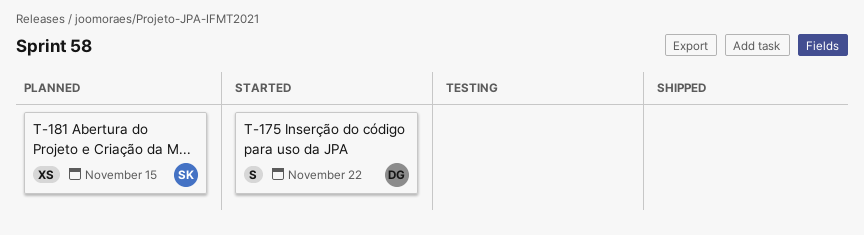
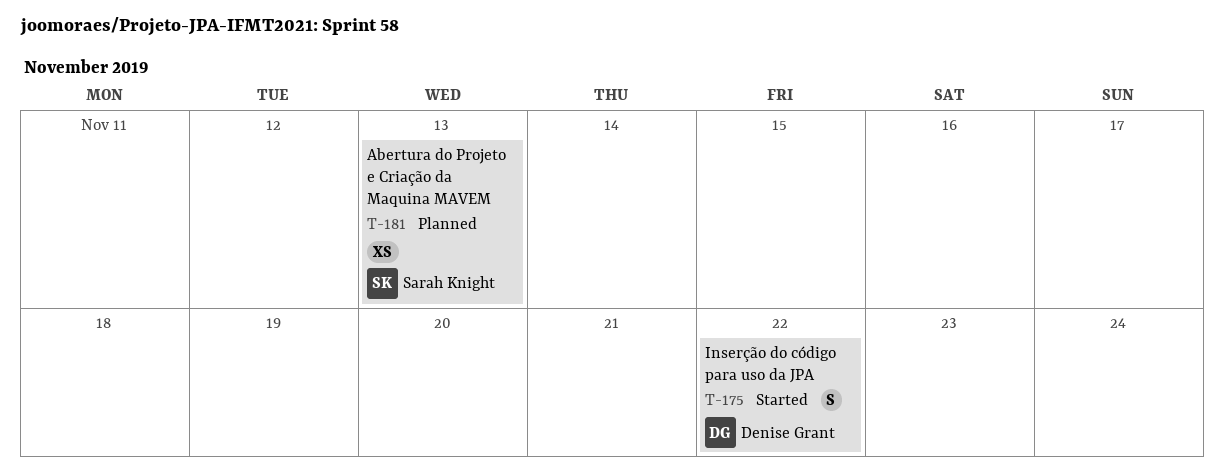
T-181, due: Nov 15 -> Nov 13

